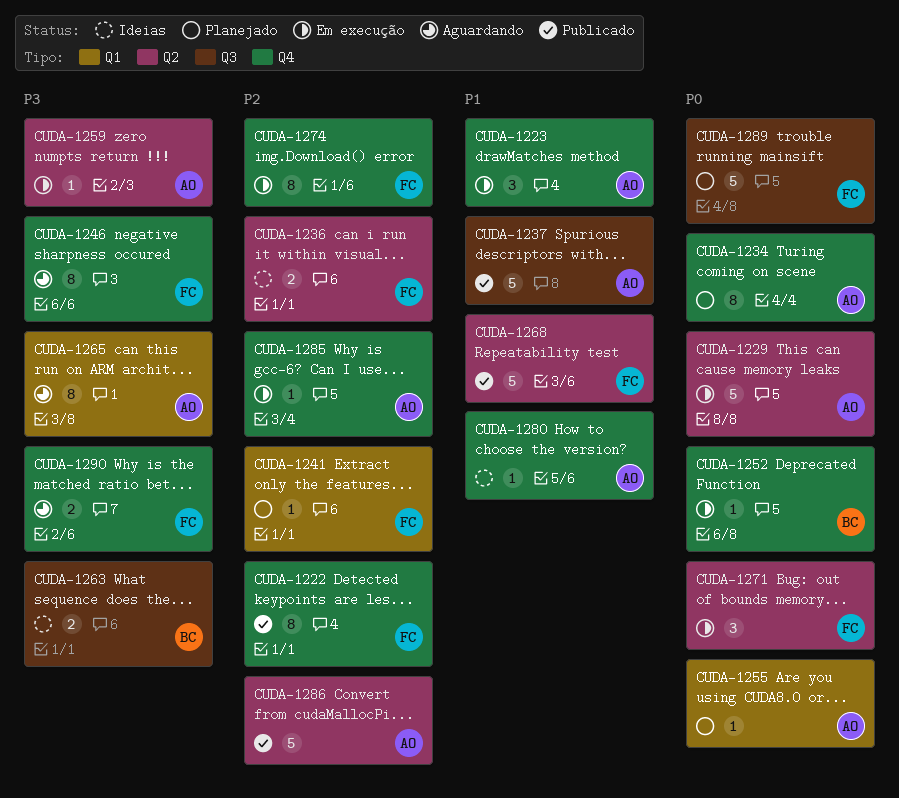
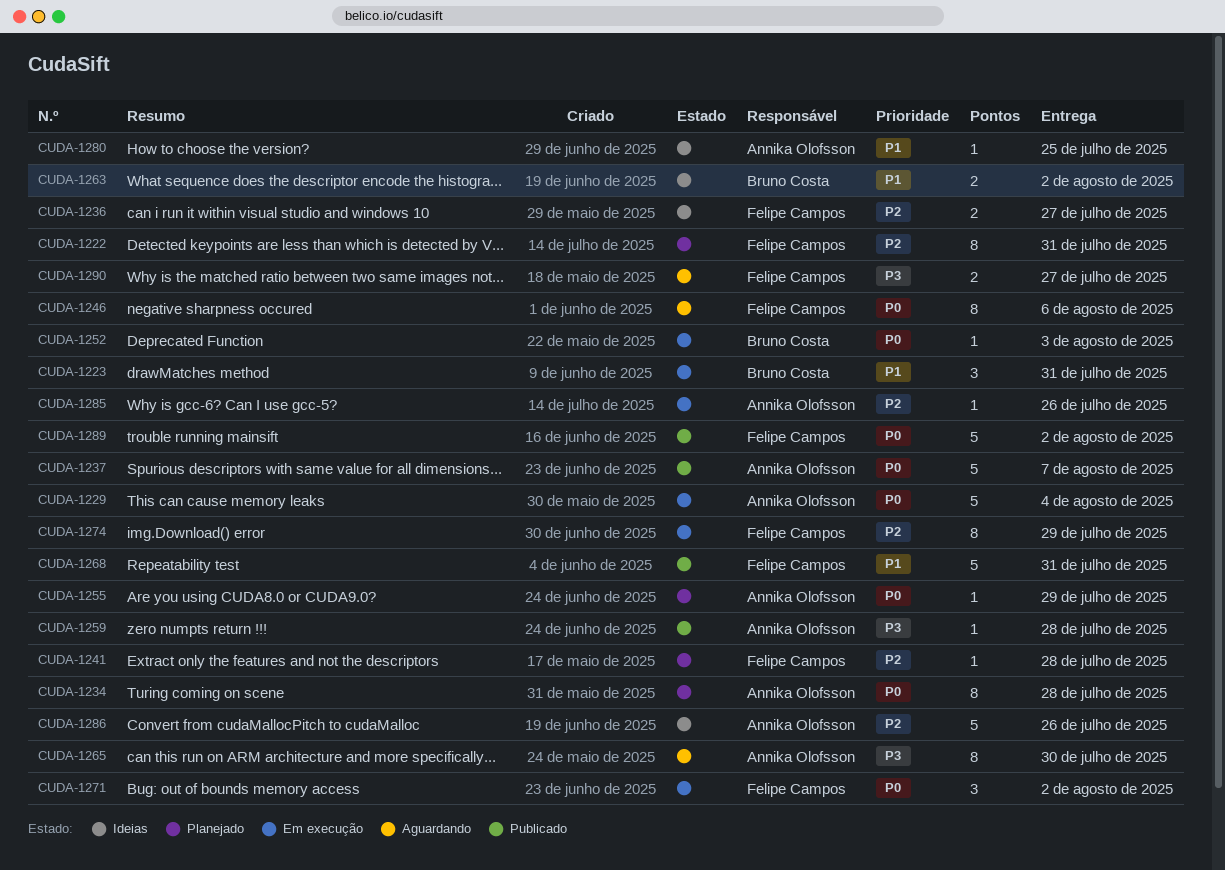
CUDA-1222, status: Publicado -> Planejado
CUDA-1223, owner: Annika Olofsson -> Bruno Costa
CUDA-1237, priority: P1 -> P0
CUDA-1246, priority: P3 -> P0
CUDA-1259, status: Em execução -> Publicado
CUDA-1263, priority: P3 -> P1
CUDA-1286, status: Publicado -> Ideias
CUDA-1289, status: Planejado -> Publicado

